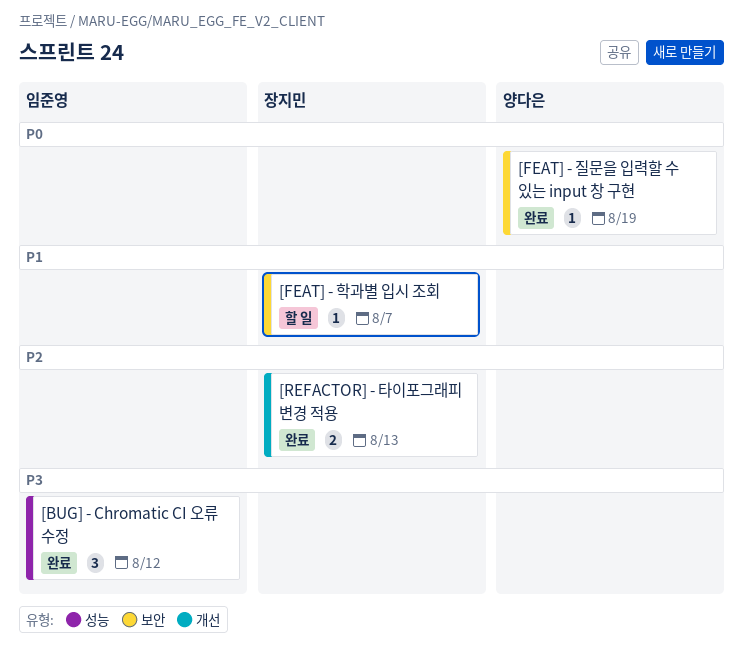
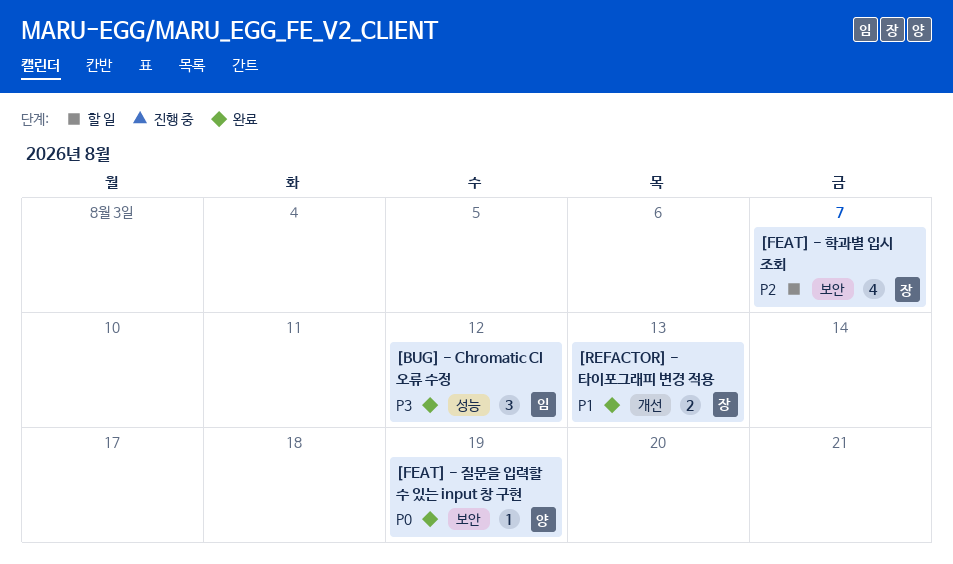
[FEAT] - 학과별 입시 조회, priority: P1 -> P2
[FEAT] - 학과별 입시 조회, estimate: 1 -> 4
[REFACTOR] - 타이포그래피 변경 적용, priority: P2 -> P1

